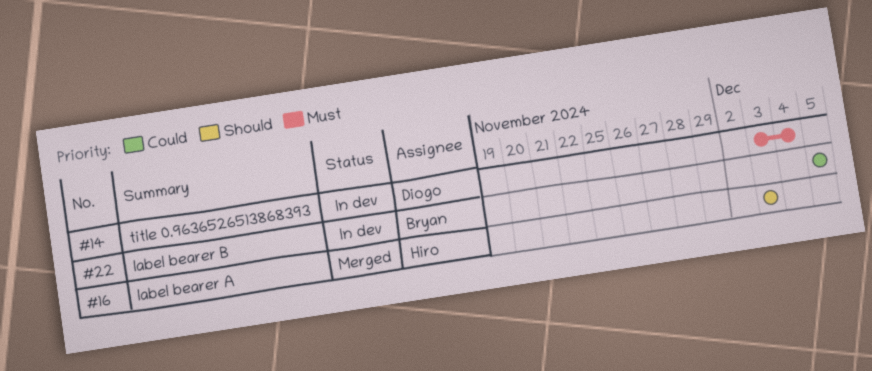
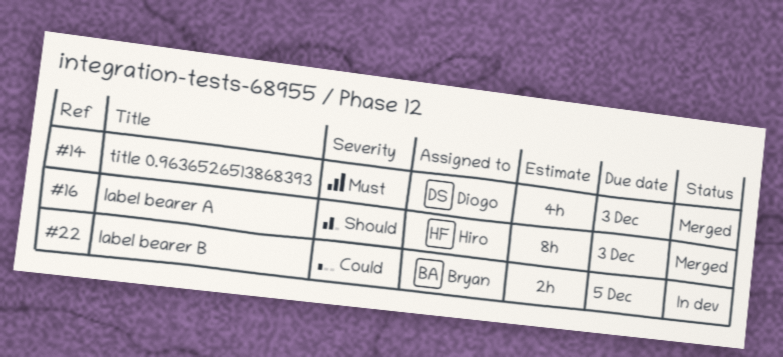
#14, status: In dev -> Merged
#14, due: Dec 4 -> Dec 3

